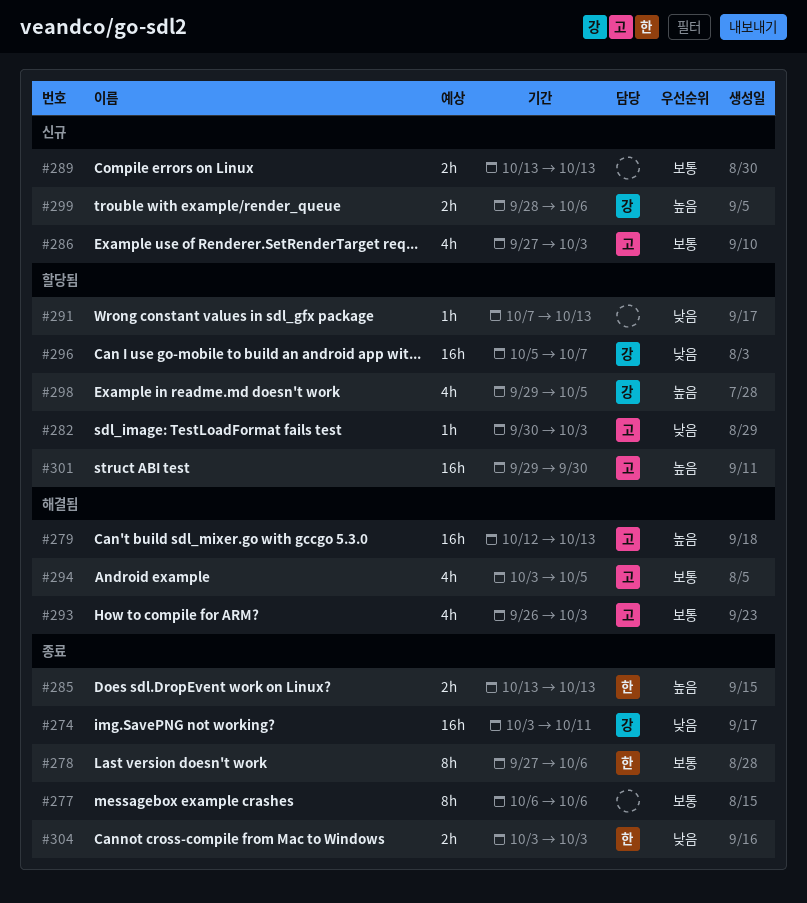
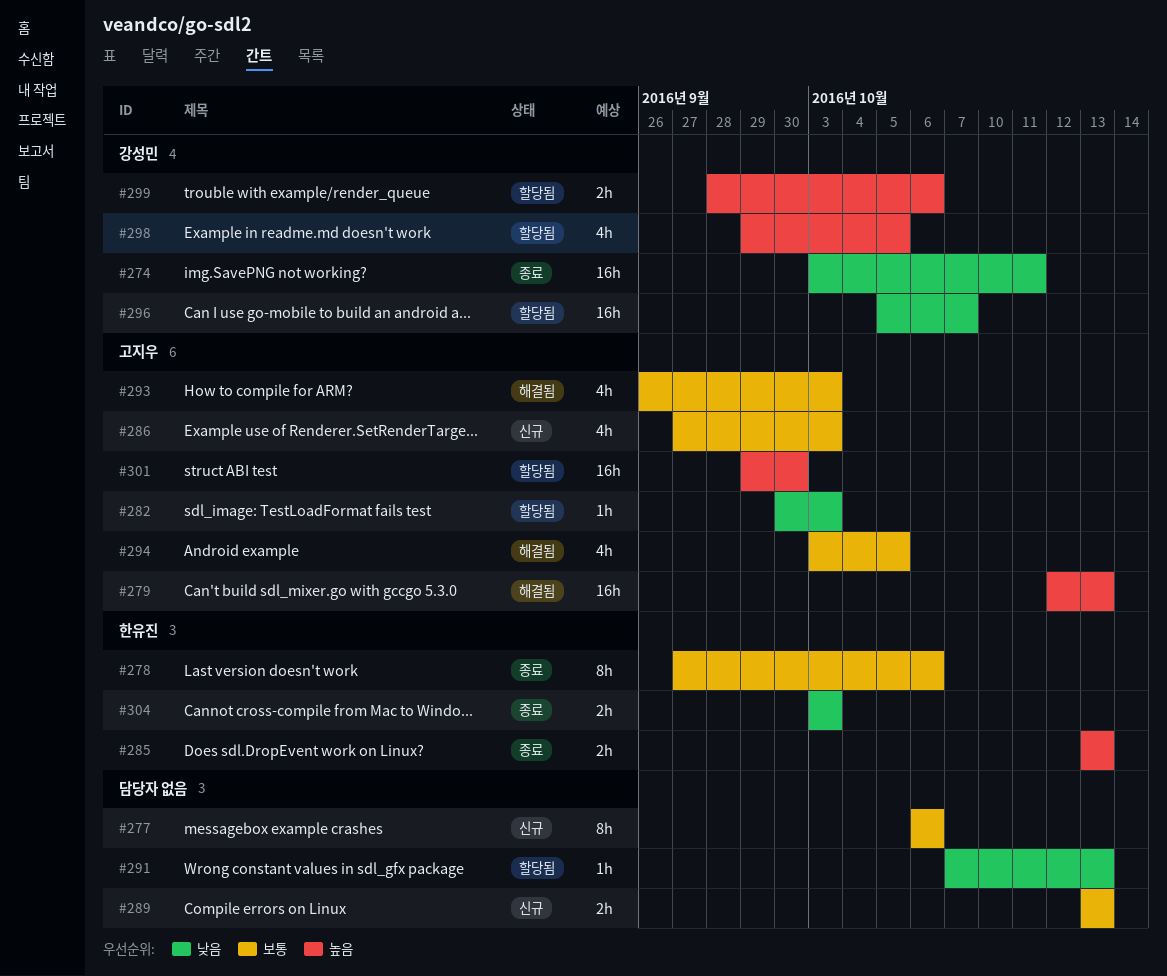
#277, status: 종료 -> 신규
#299, status: 신규 -> 할당됨

